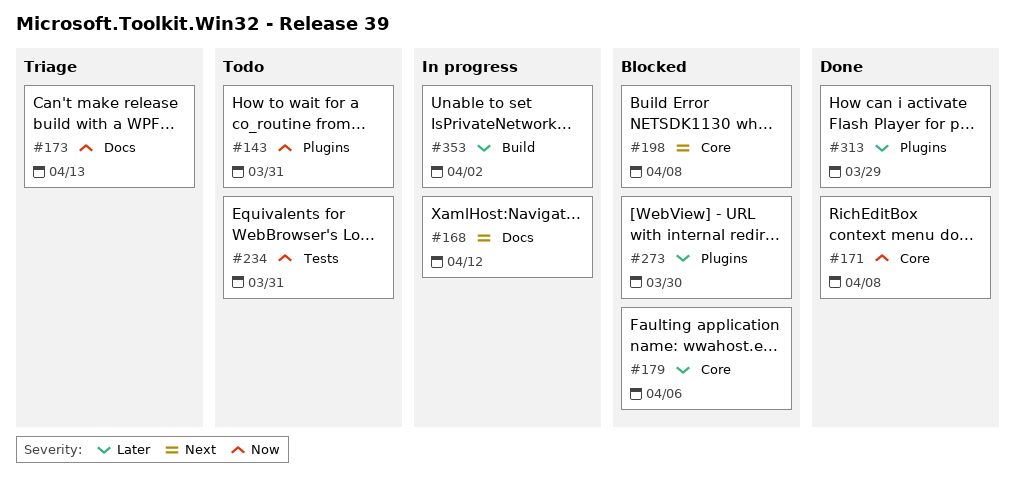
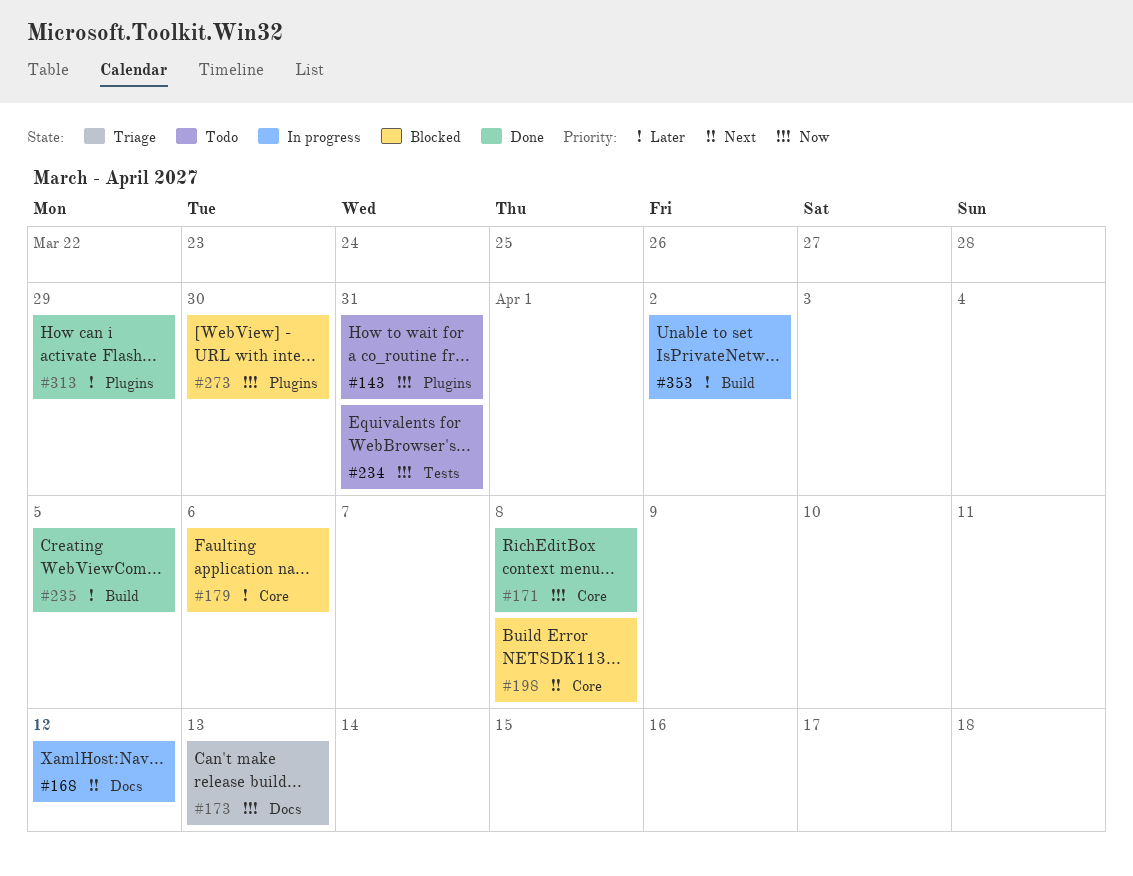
#235: none -> present
#273, priority: Later -> Now

